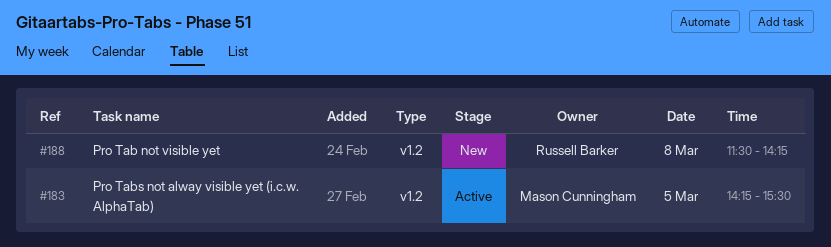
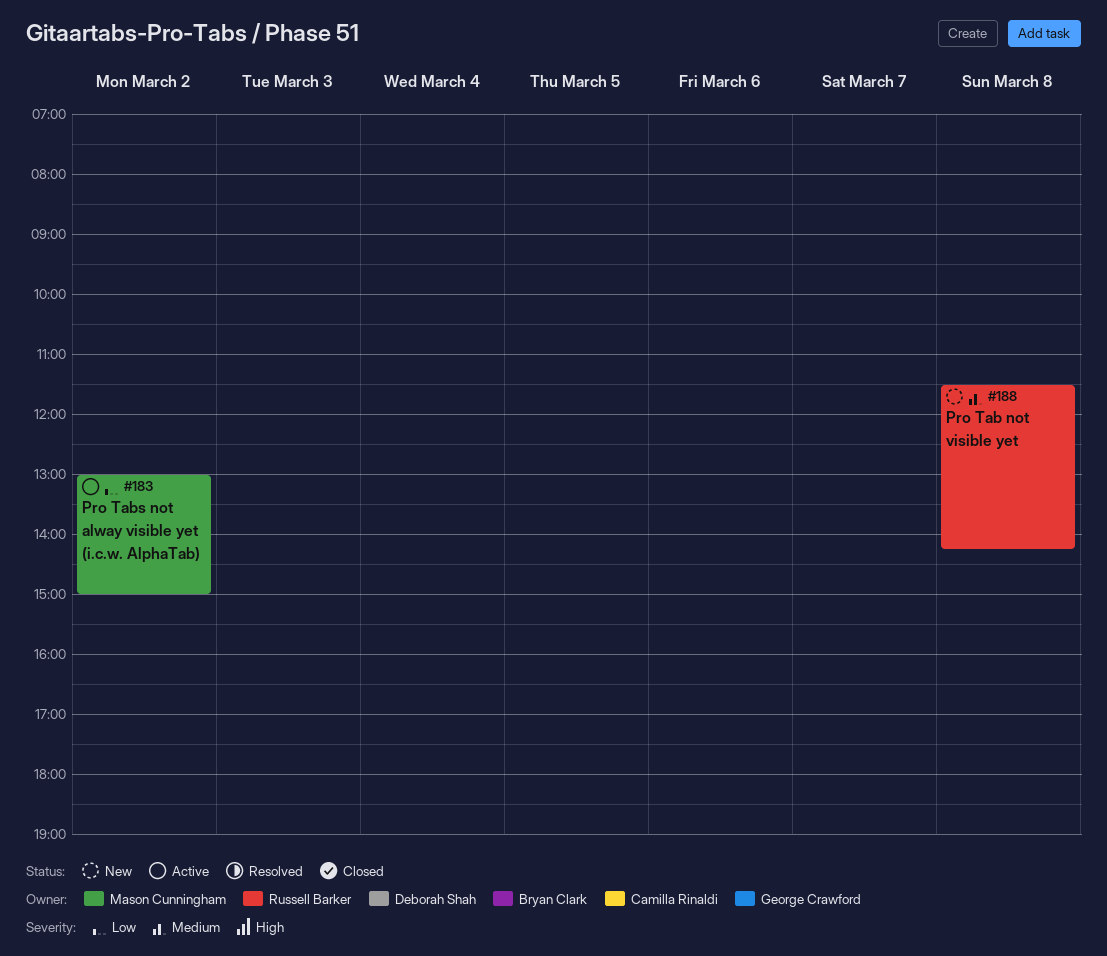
#183, day: Mar 5 -> Mar 2
#183, begins: 14:15 -> 13:00
#183, ends: 15:30 -> 15:00

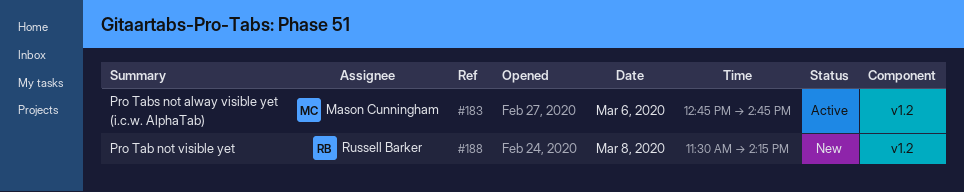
#183, day: Mar 2 -> Mar 6
#183, begins: 13:00 -> 12:45
#183, ends: 15:00 -> 14:45

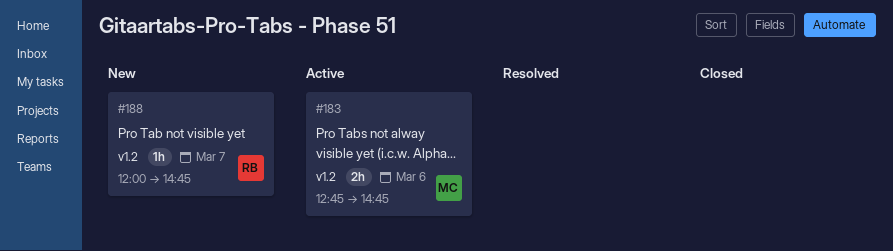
#188, day: Mar 8 -> Mar 7
#188, begins: 11:30 -> 12:00
#188, ends: 14:15 -> 14:45

